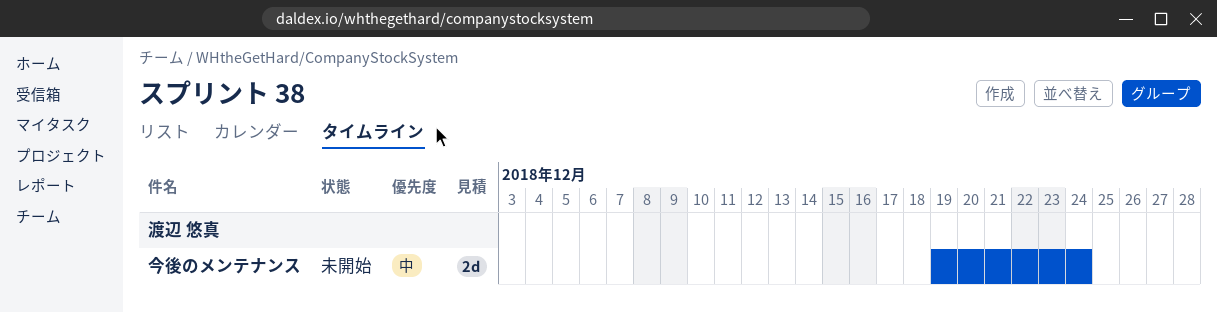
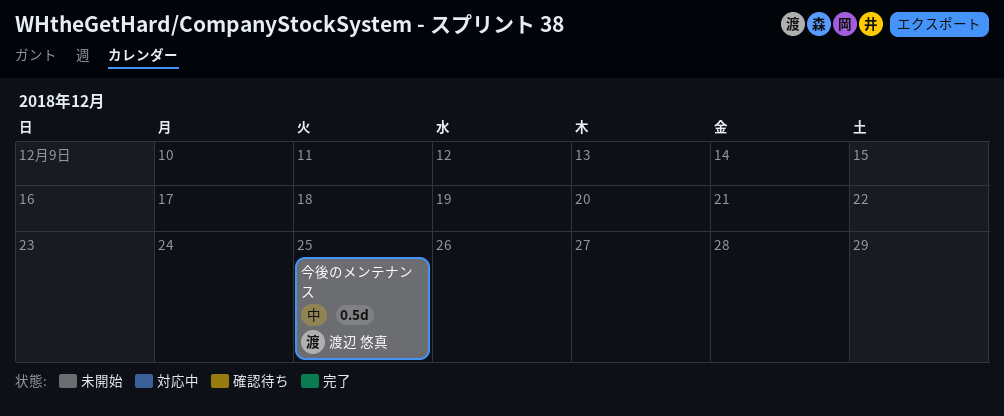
今後のメンテナンス, estimate: 2d -> 0.5d
今後のメンテナンス, due: Dec 24 -> Dec 25

